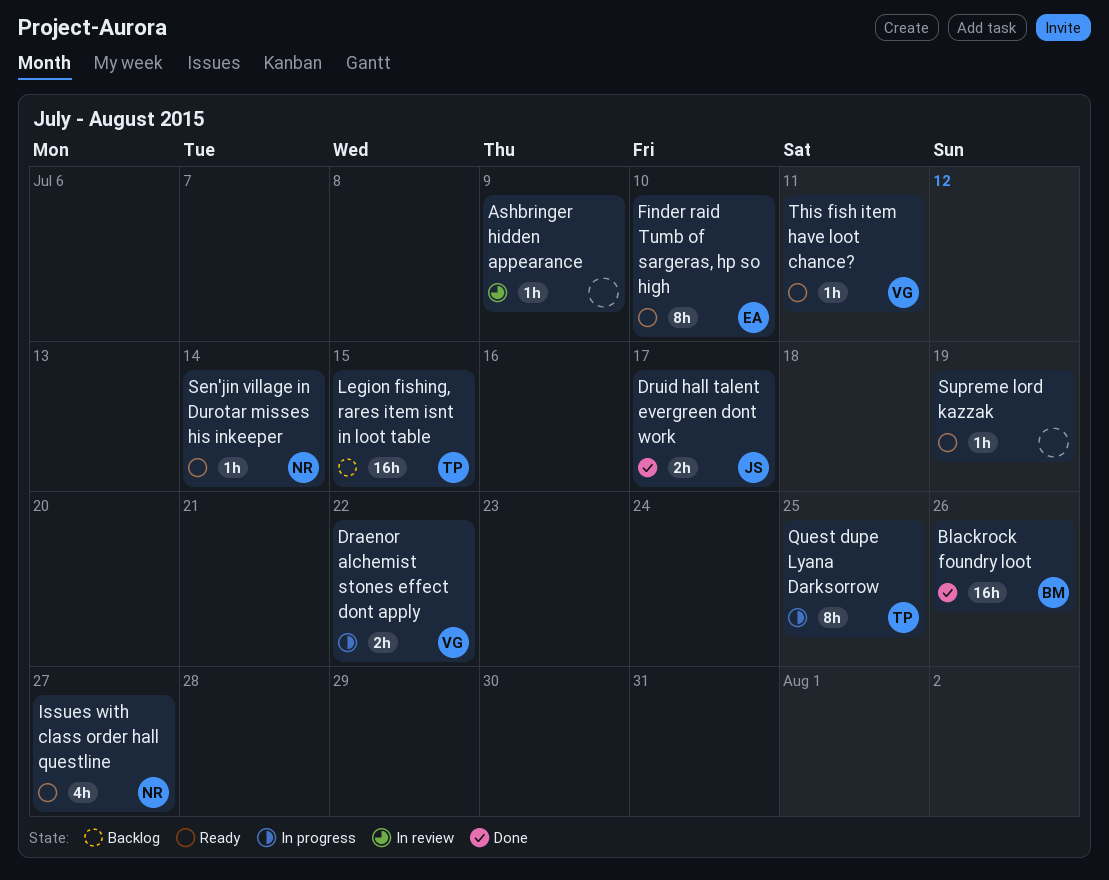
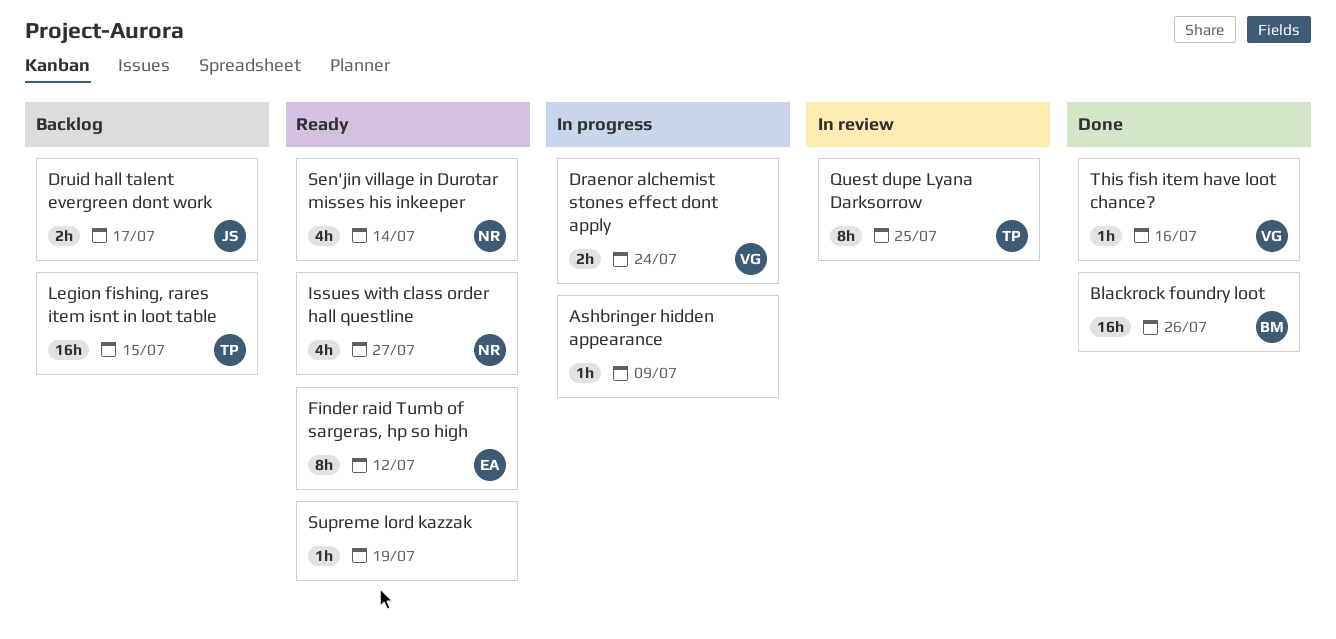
Ashbringer hidden appearance, status: In review -> In progress
Draenor alchemist stones effect dont apply, due: Jul 22 -> Jul 24
Druid hall talent evergreen dont work, status: Done -> Backlog
Finder raid Tumb of sargeras, hp so high, due: Jul 10 -> Jul 12
Quest dupe Lyana Darksorrow, status: In progress -> In review
Sen'jin village in Durotar misses his inkeeper, estimate: 1h -> 4h
This fish item have loot chance?, status: Ready -> Done
This fish item have loot chance?, due: Jul 11 -> Jul 16

